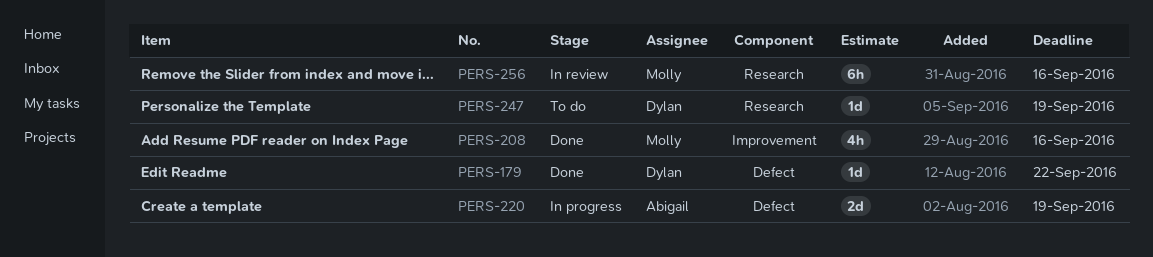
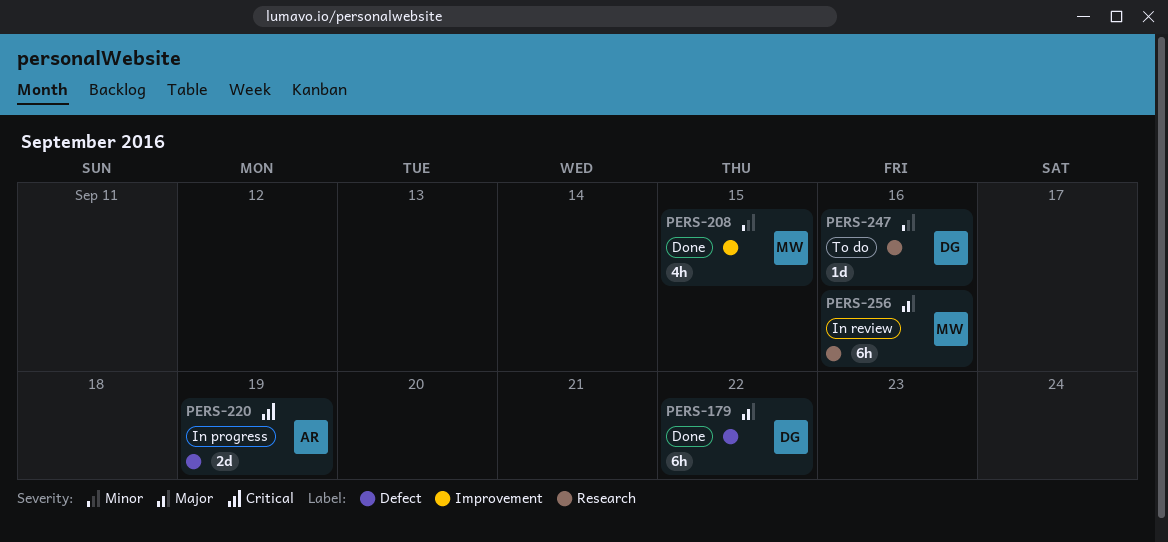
PERS-179, estimate: 1d -> 6h
PERS-208, due: Sep 16 -> Sep 15
PERS-247, due: Sep 19 -> Sep 16

